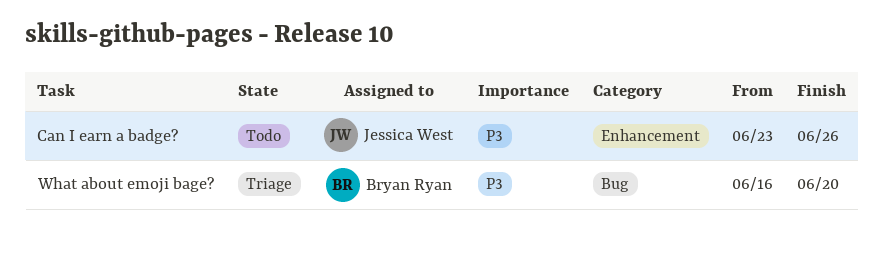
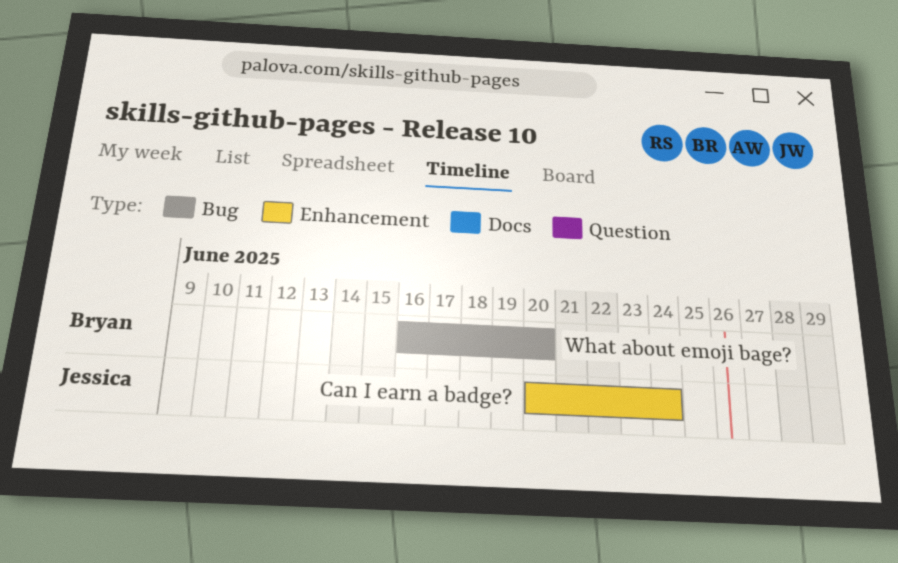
Can I earn a badge?, start: Jun 23 -> Jun 20
Can I earn a badge?, due: Jun 26 -> Jun 24

